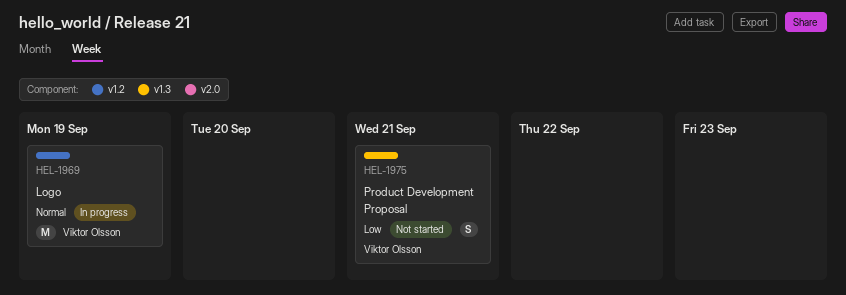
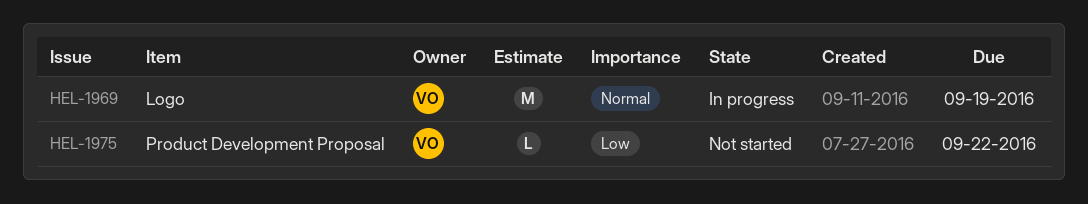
HEL-1975, estimate: S -> L
HEL-1975, due: Sep 21 -> Sep 22

